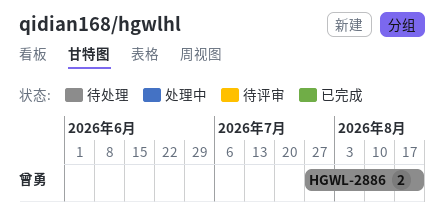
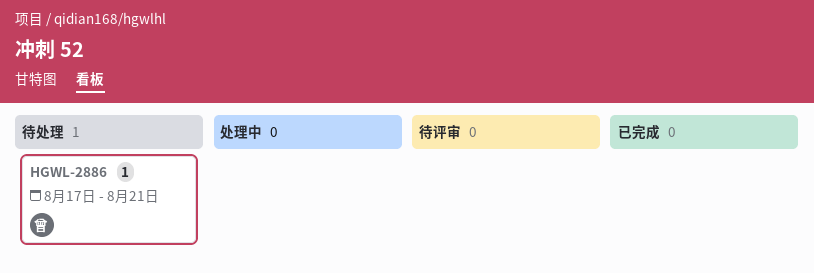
HGWL-2886, estimate: 2 -> 1
HGWL-2886, start: Jul 27 -> Aug 17

